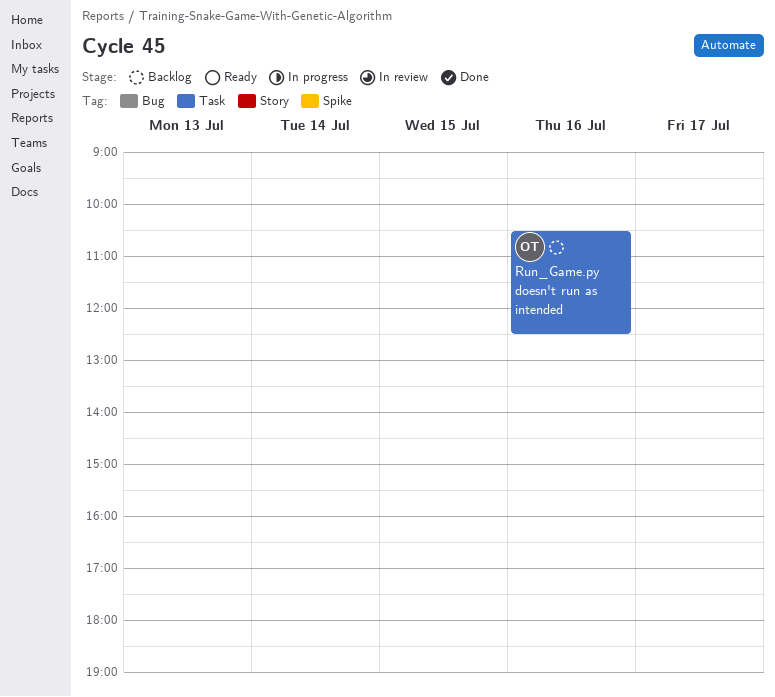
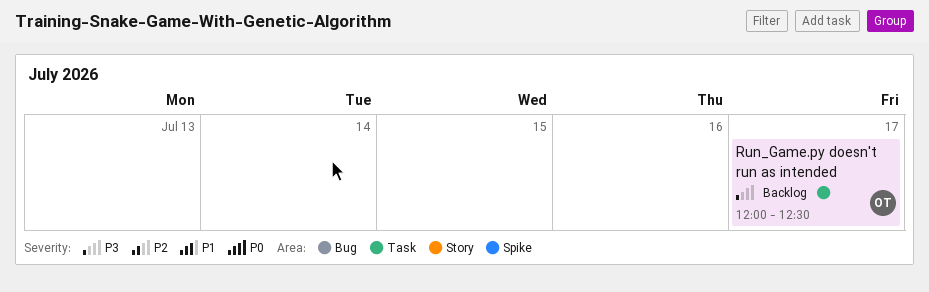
Run_Game.py doesn't run as intended, day: Jul 16 -> Jul 17
Run_Game.py doesn't run as intended, begins: 10:30 -> 12:00

